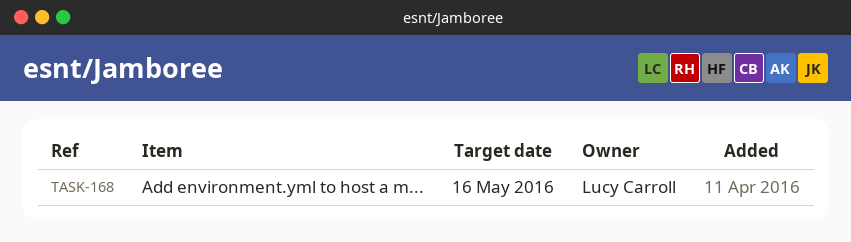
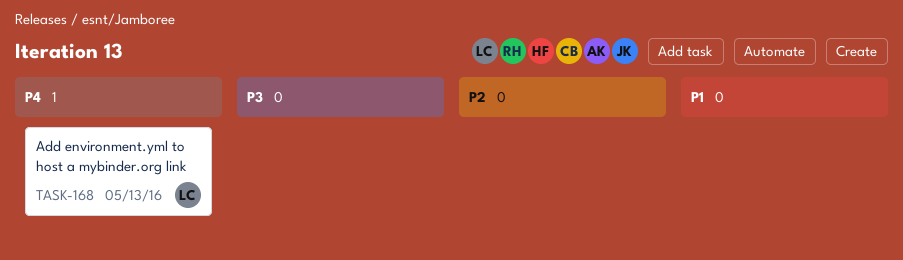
TASK-168, due: May 16 -> May 13

